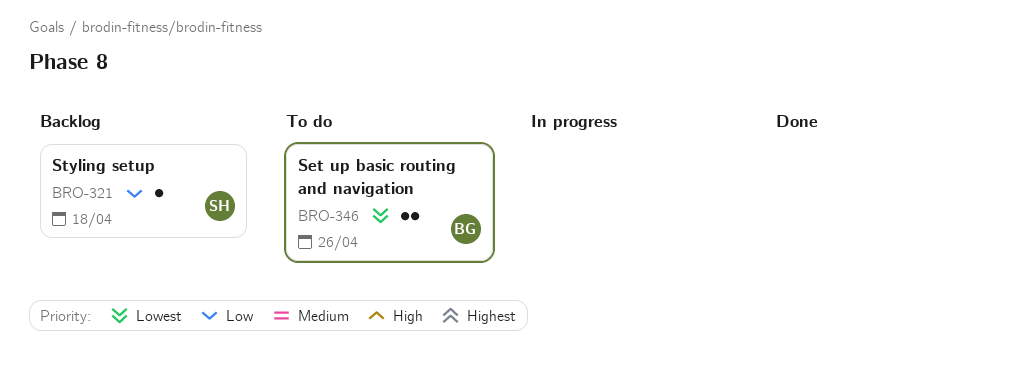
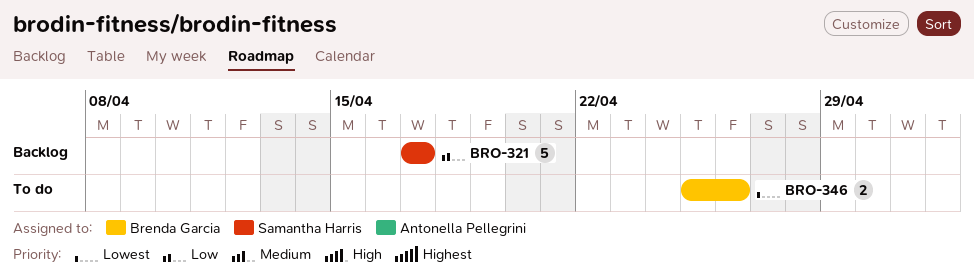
BRO-321, estimate: 1 -> 5
BRO-321, due: Apr 18 -> Apr 17

